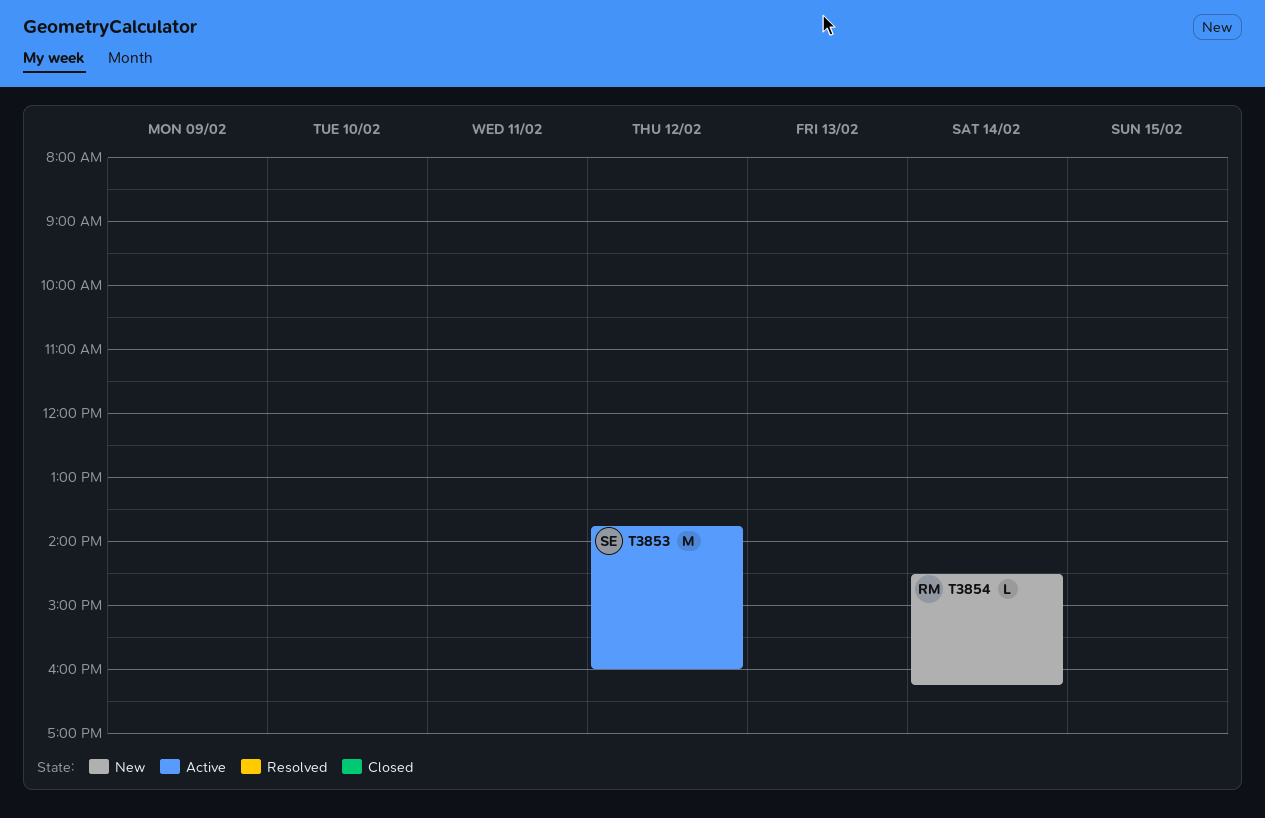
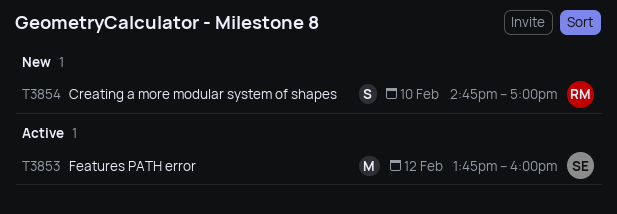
T3854, estimate: L -> S
T3854, day: Feb 14 -> Feb 10
T3854, begins: 14:30 -> 14:45
T3854, ends: 16:15 -> 17:00

